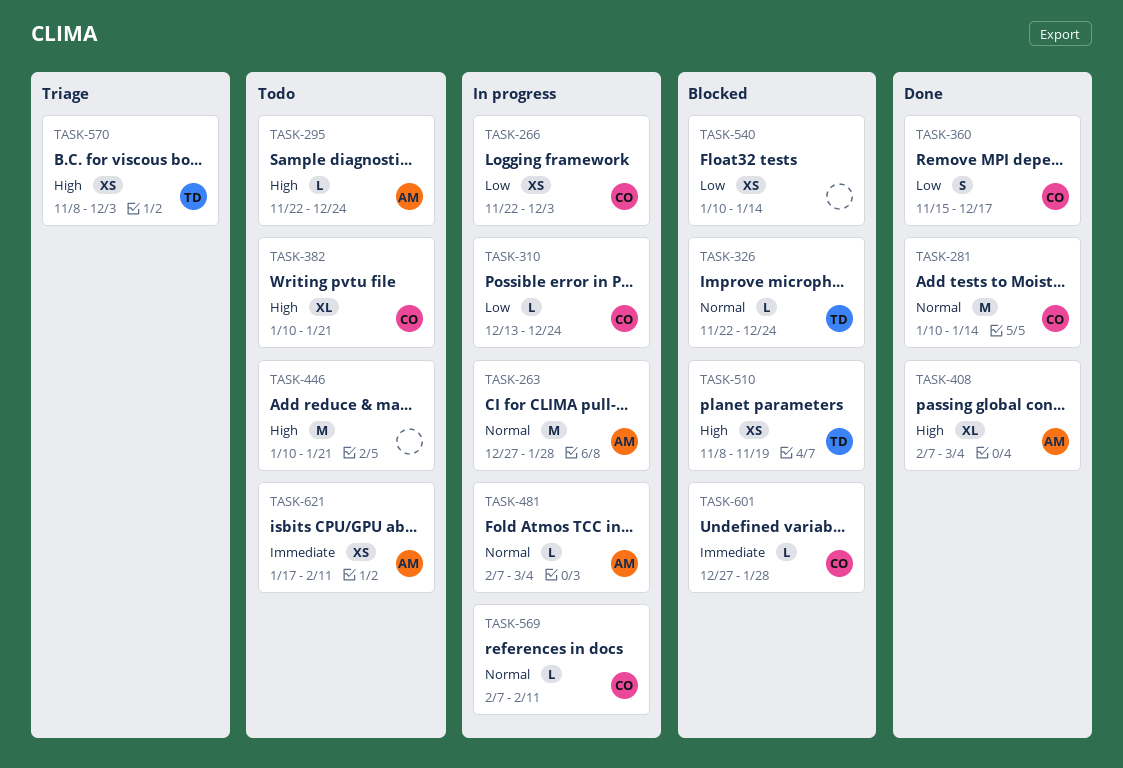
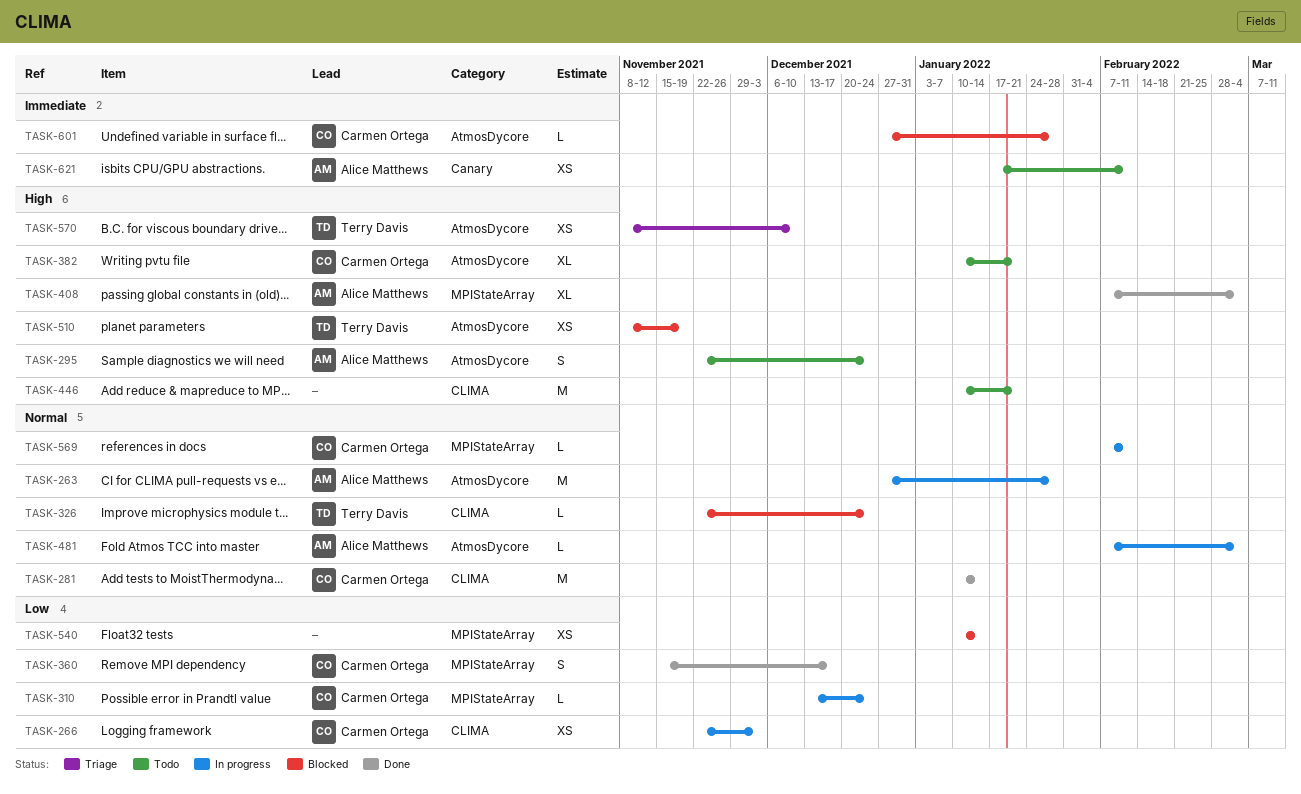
TASK-295, estimate: L -> S
TASK-570, due: Dec 3 -> Dec 10

